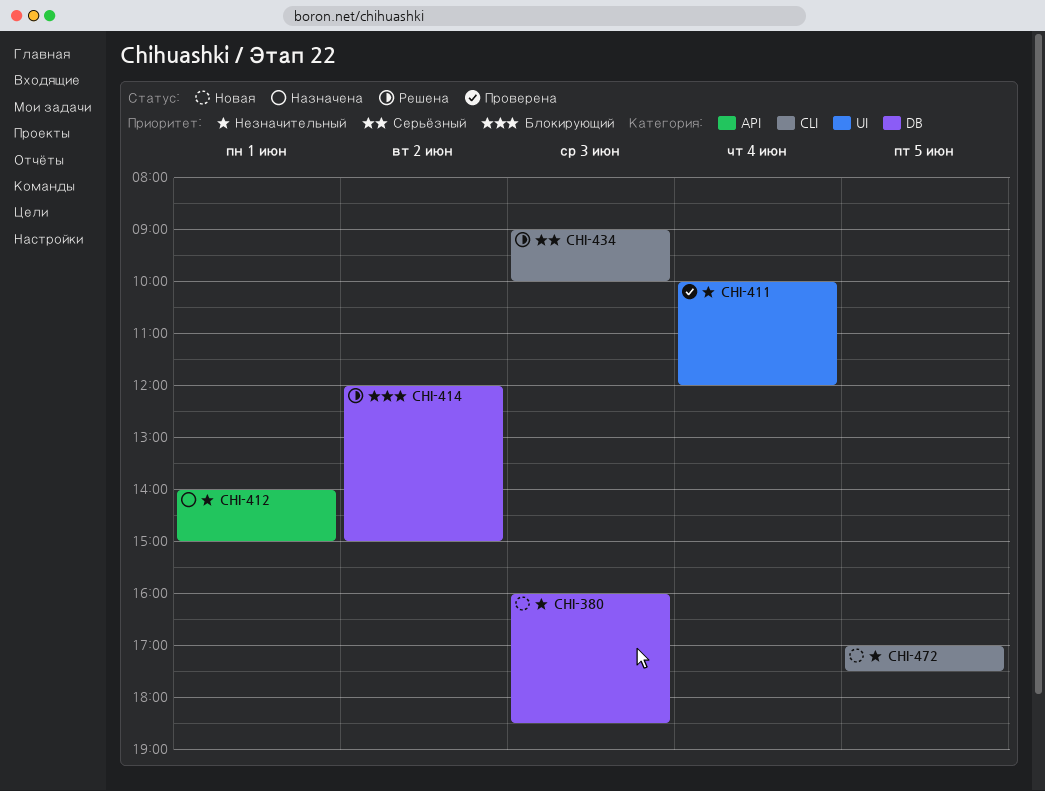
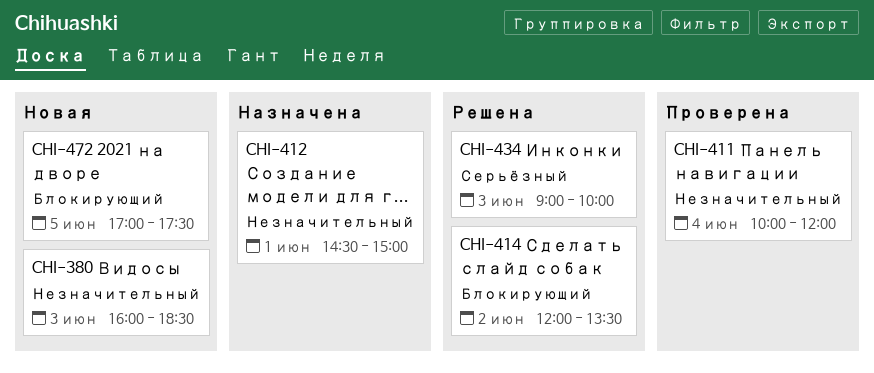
CHI-412, begins: 14:00 -> 14:30
CHI-414, ends: 15:00 -> 13:30
CHI-472, priority: Незначительный -> Блокирующий

